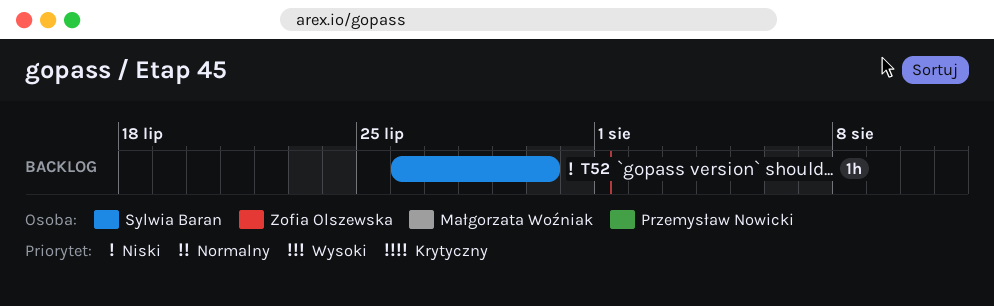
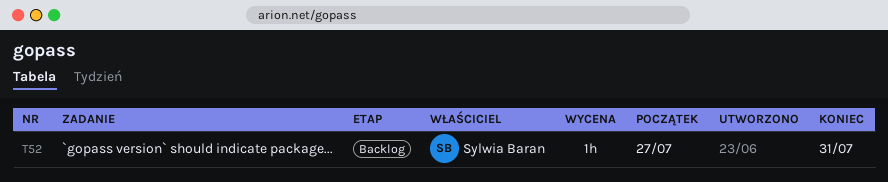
T52, start: Jul 26 -> Jul 27
T52, due: Jul 30 -> Jul 31

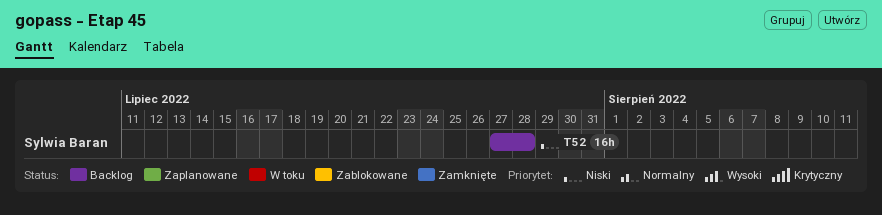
T52, estimate: 1h -> 16h
T52, due: Jul 31 -> Jul 28

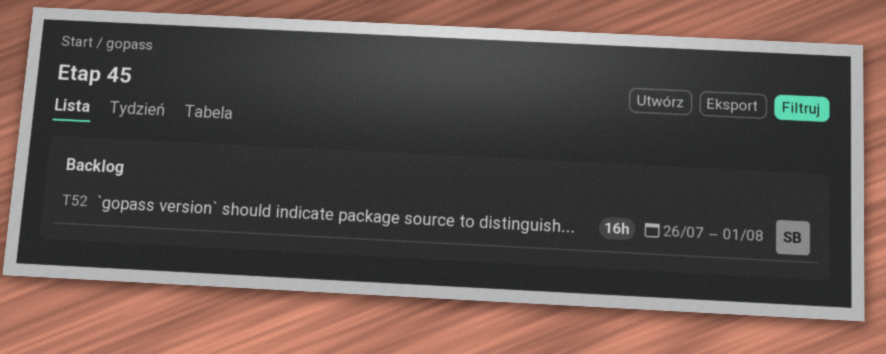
T52, start: Jul 27 -> Jul 26
T52, due: Jul 28 -> Aug 1

